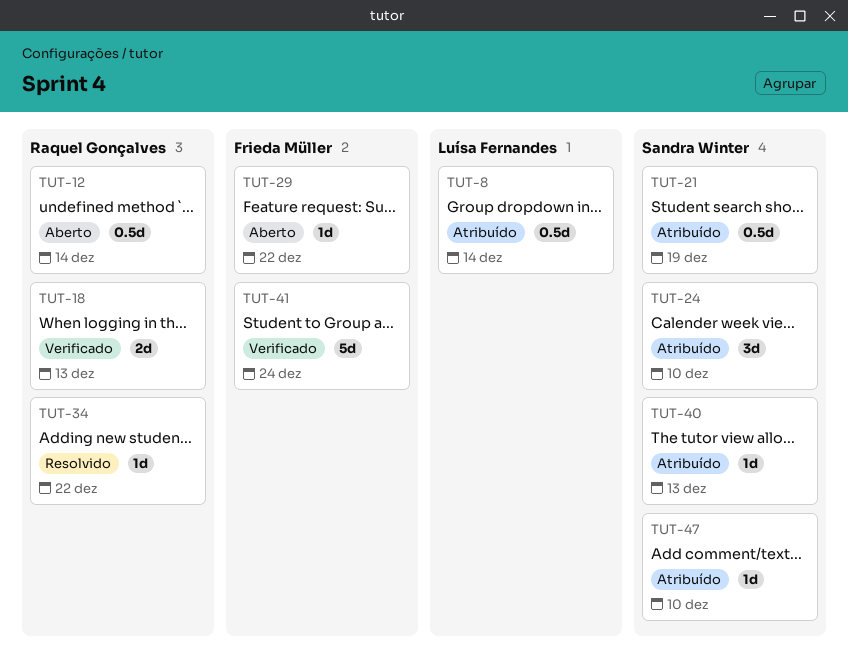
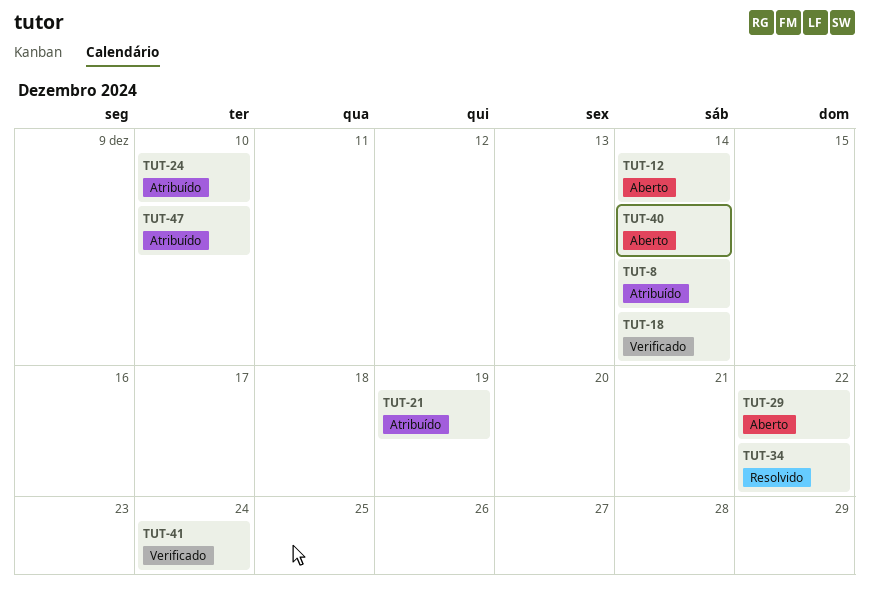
TUT-18, due: Dec 13 -> Dec 14
TUT-40, status: Atribuído -> Aberto
TUT-40, due: Dec 13 -> Dec 14

